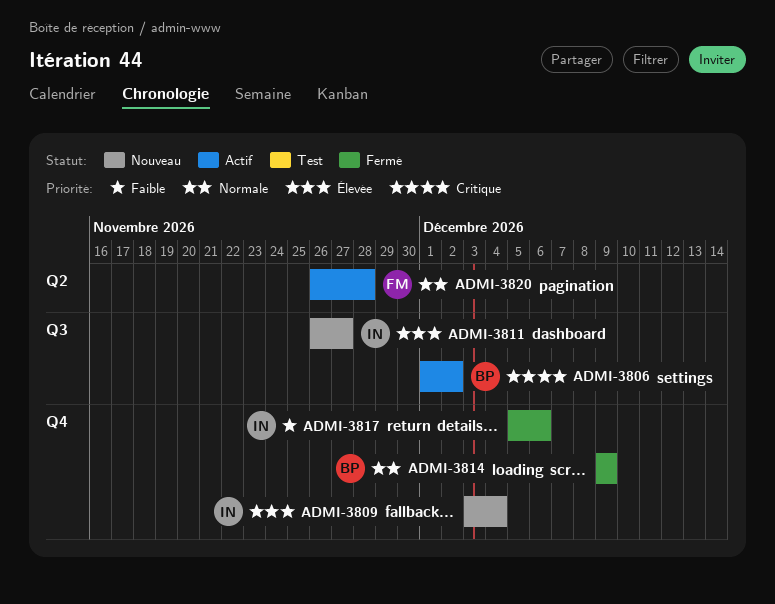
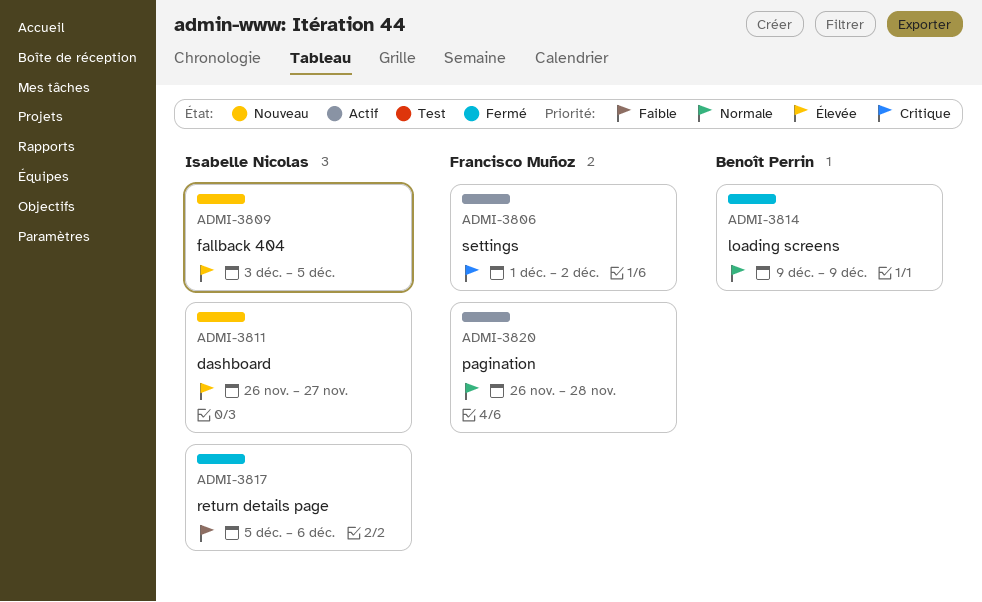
ADMI-3806, owner: Benoît Perrin -> Francisco Muñoz
ADMI-3809, due: Dec 4 -> Dec 5

